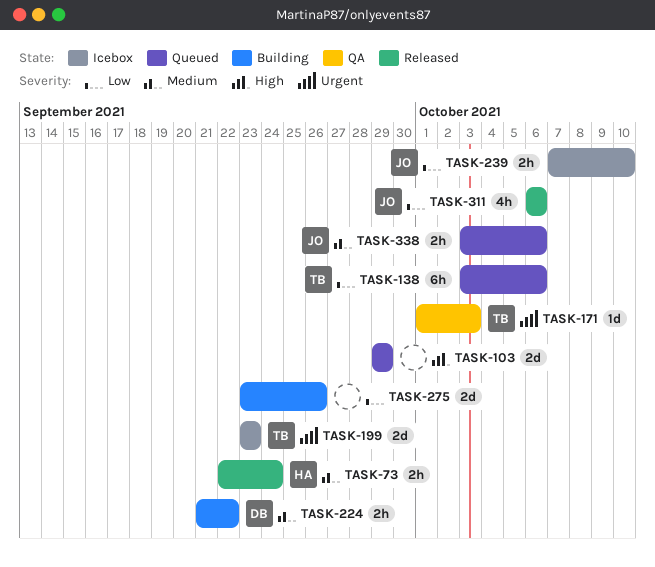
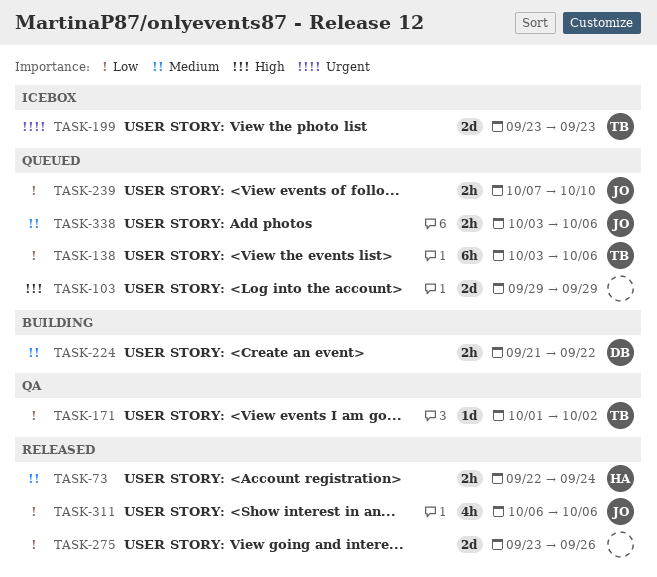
TASK-171, priority: Urgent -> Low
TASK-171, due: Oct 3 -> Oct 2
TASK-239, status: Icebox -> Queued
TASK-275, status: Building -> Released

